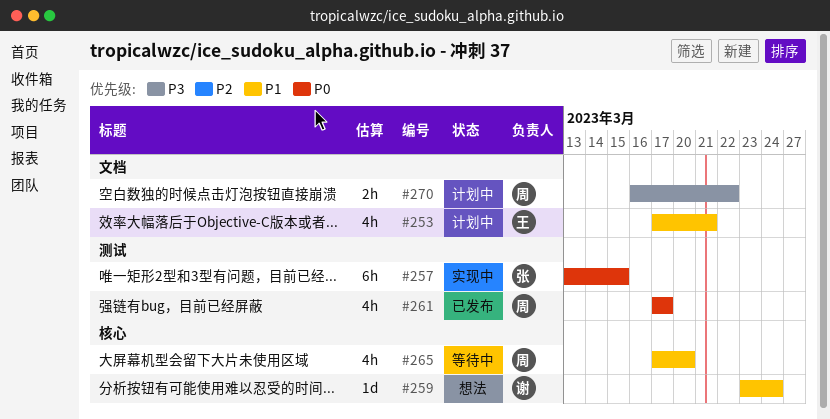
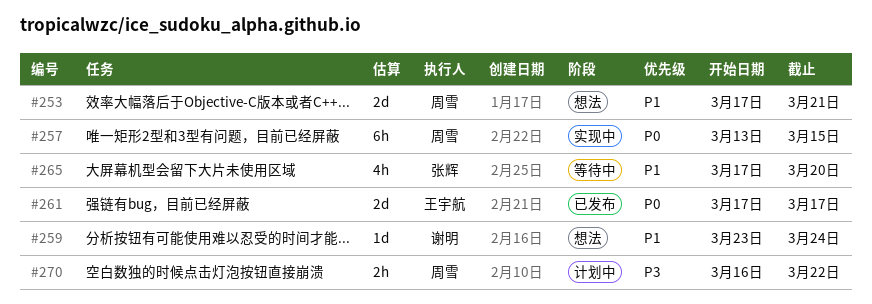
#253, status: 计划中 -> 想法
#253, owner: 王宇航 -> 周雪
#253, estimate: 4h -> 2d
#257, owner: 张辉 -> 周雪
#261, owner: 周雪 -> 王宇航
#261, estimate: 4h -> 2d
#265, owner: 周雪 -> 张辉

